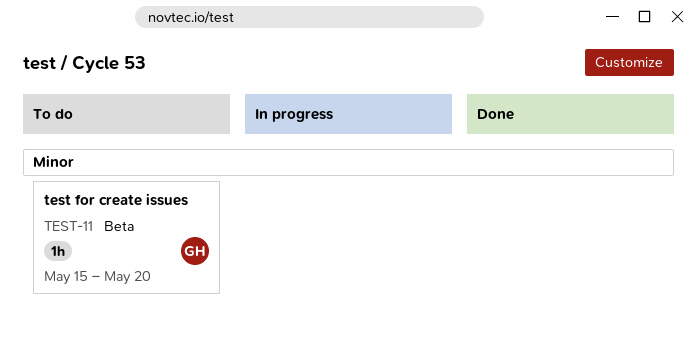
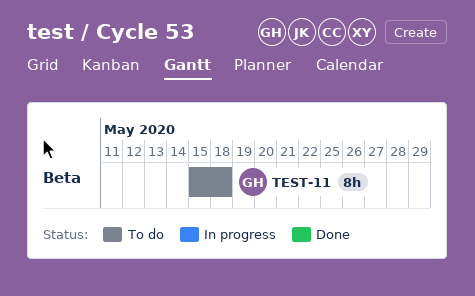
TEST-11, estimate: 1h -> 8h
TEST-11, due: May 20 -> May 18

